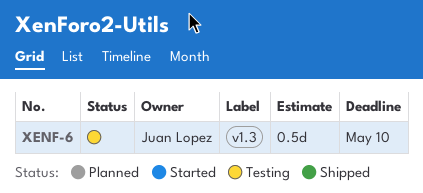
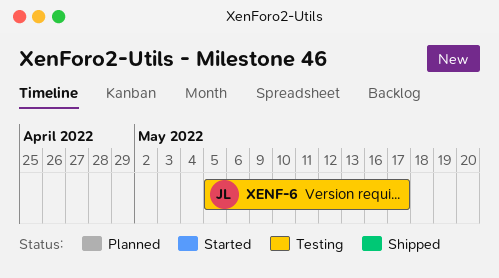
XENF-6, due: May 10 -> May 17

